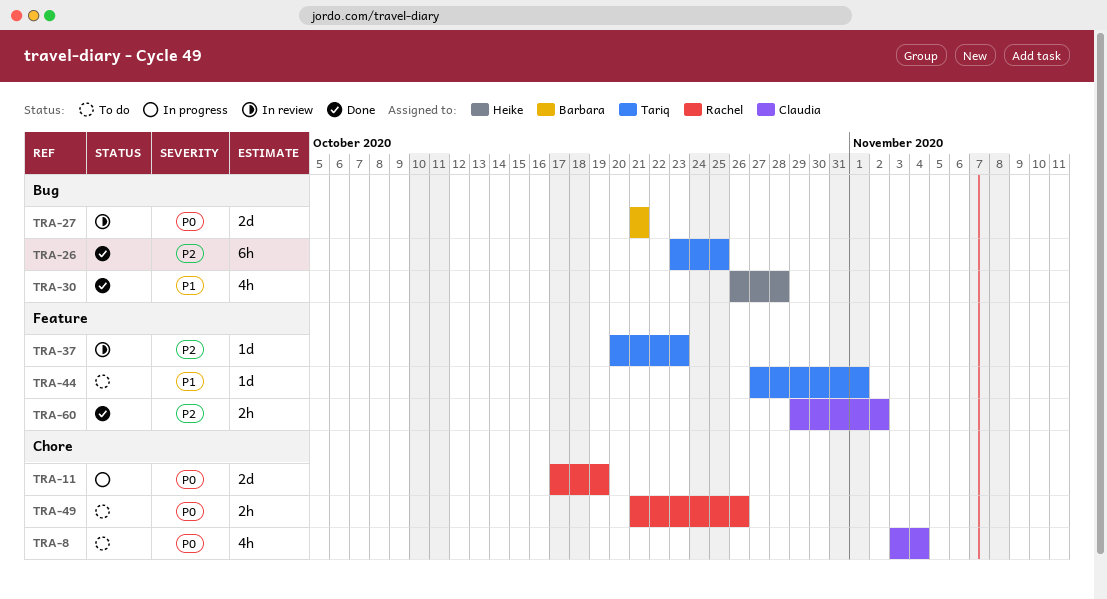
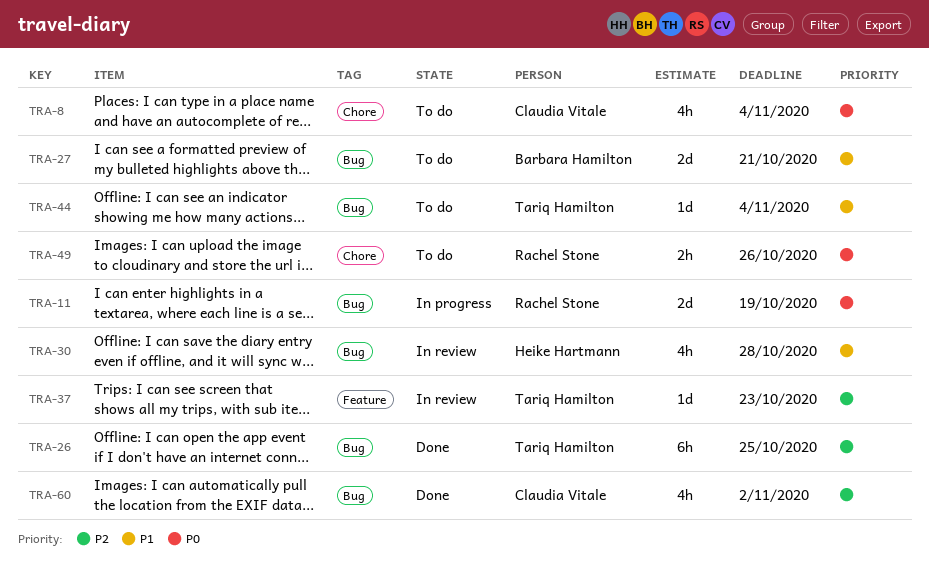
TRA-11, label: Chore -> Bug
TRA-27, status: In review -> To do
TRA-27, priority: P0 -> P1
TRA-30, status: Done -> In review
TRA-44, label: Feature -> Bug
TRA-44, due: Nov 1 -> Nov 4
TRA-60, label: Feature -> Bug
TRA-60, estimate: 2h -> 4h

